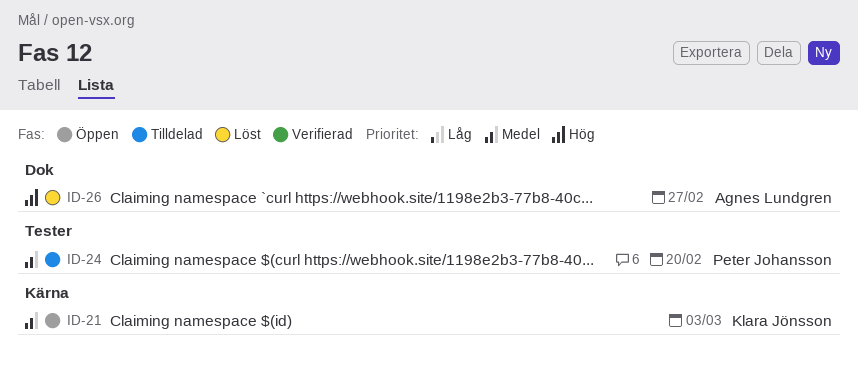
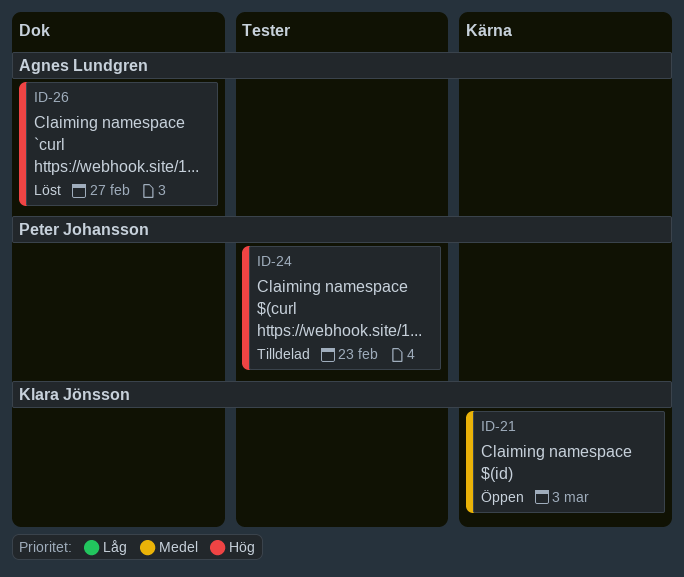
ID-24, priority: Medel -> Hög
ID-24, due: Feb 20 -> Feb 23

